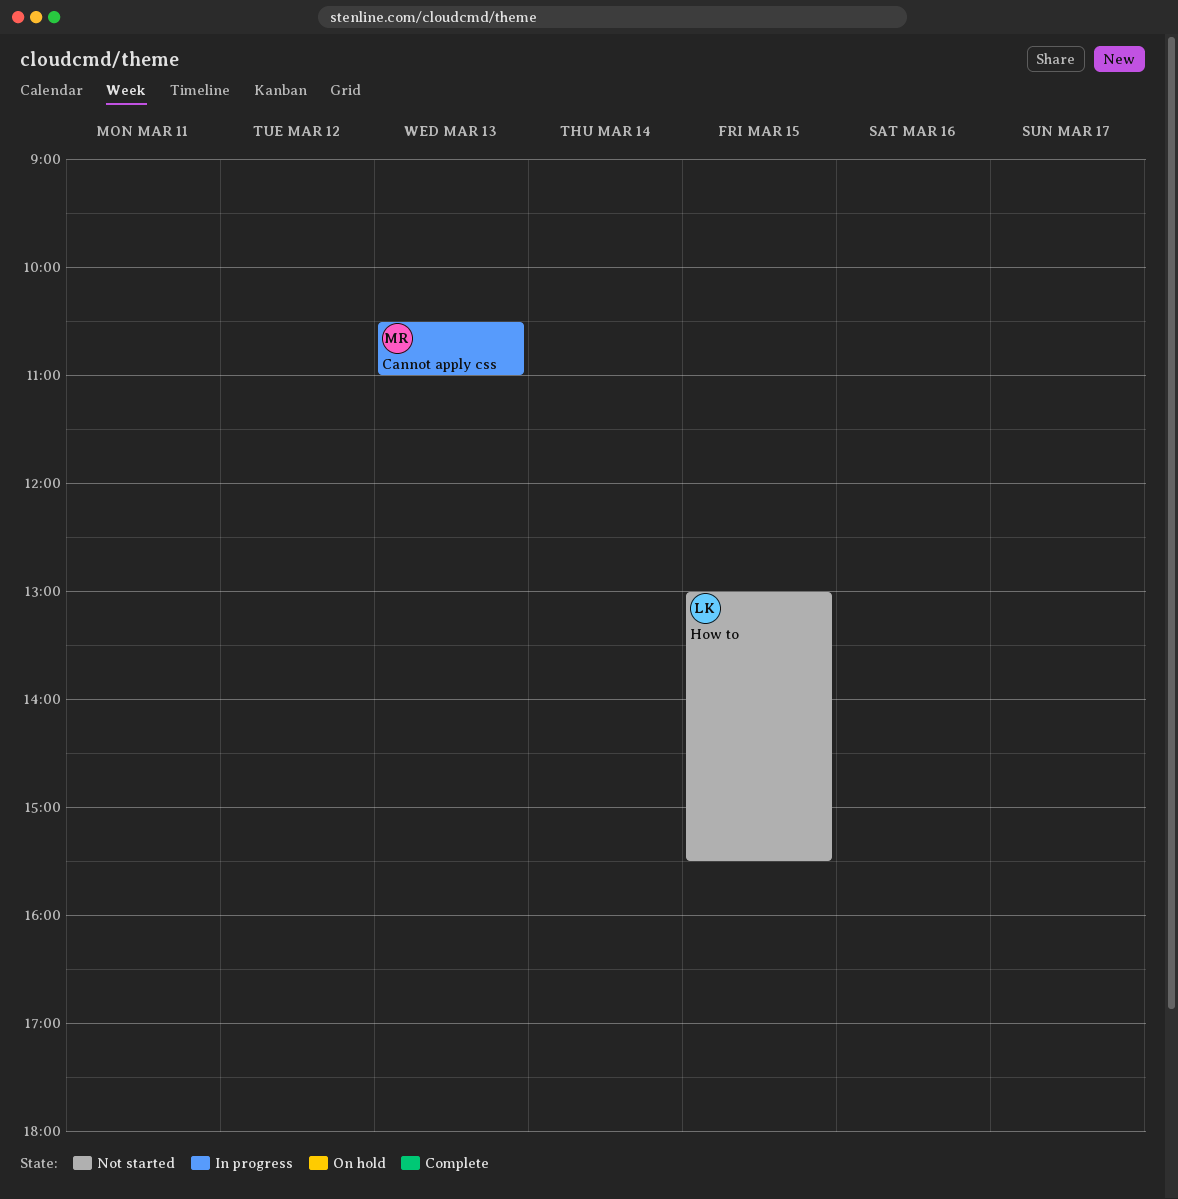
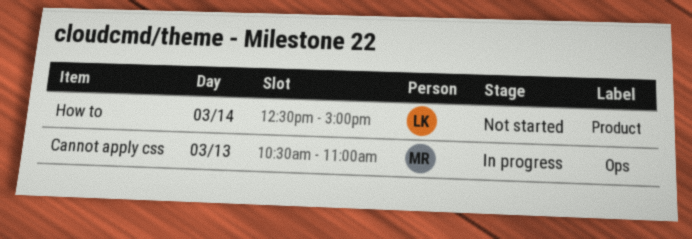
How to, day: Mar 15 -> Mar 14
How to, begins: 13:00 -> 12:30
How to, ends: 15:30 -> 15:00

